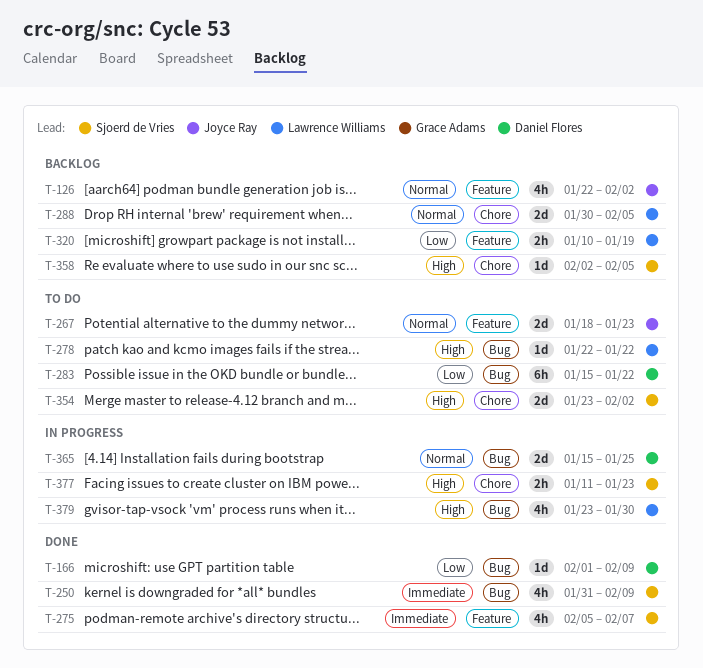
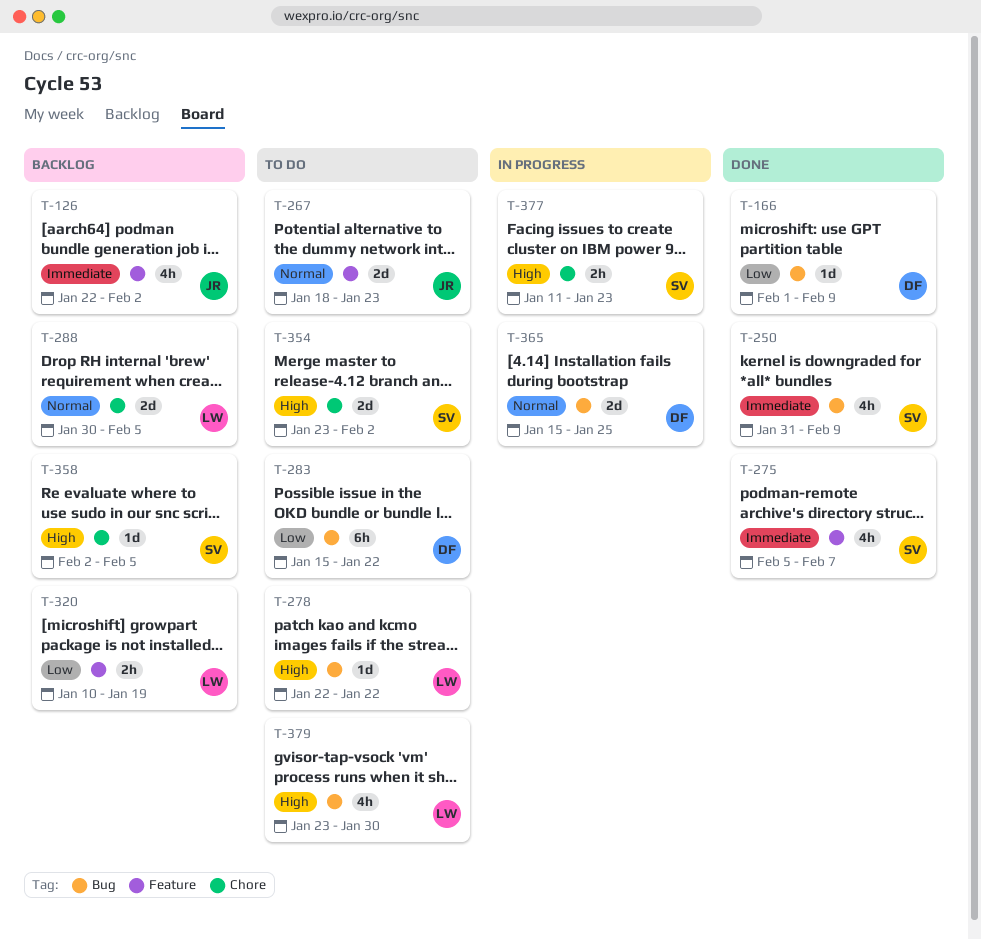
T-126, priority: Normal -> Immediate
T-379, status: In progress -> To do

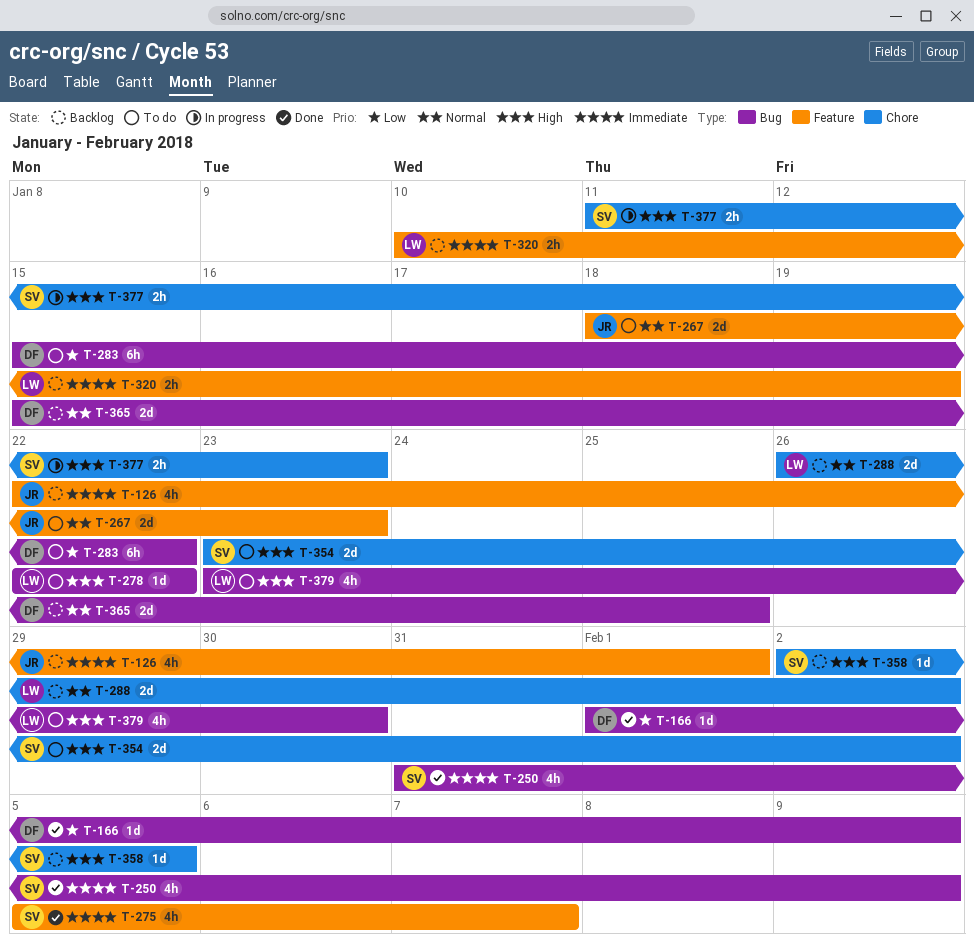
T-126, due: Feb 2 -> Feb 1
T-288, start: Jan 30 -> Jan 26
T-288, due: Feb 5 -> Feb 2
T-320, priority: Low -> Immediate
T-365, status: In progress -> Backlog

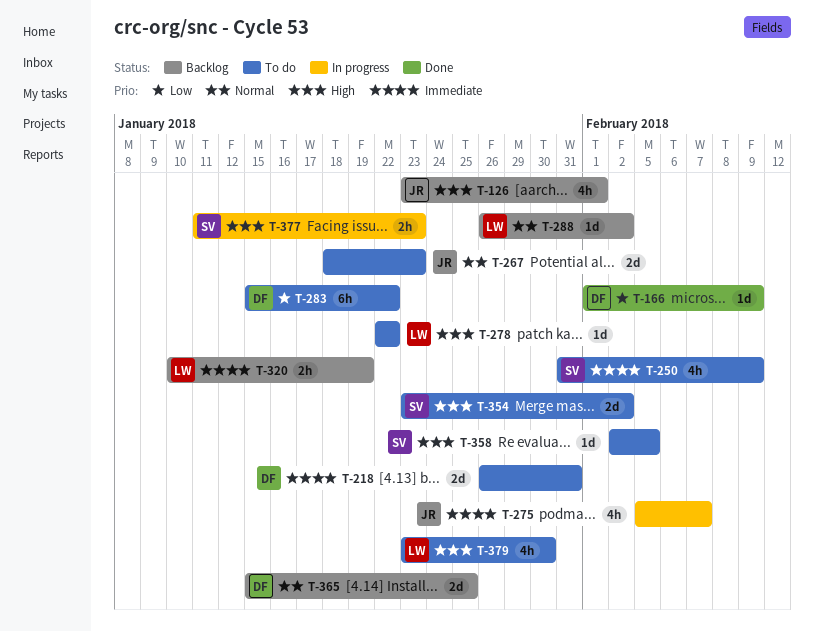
T-126, priority: Immediate -> High
T-126, start: Jan 22 -> Jan 23
T-218: none -> present
T-250, status: Done -> To do
T-275, status: Done -> In progress
T-275, owner: SV -> JR
T-288, estimate: 2d -> 1d
T-358, status: Backlog -> To do

